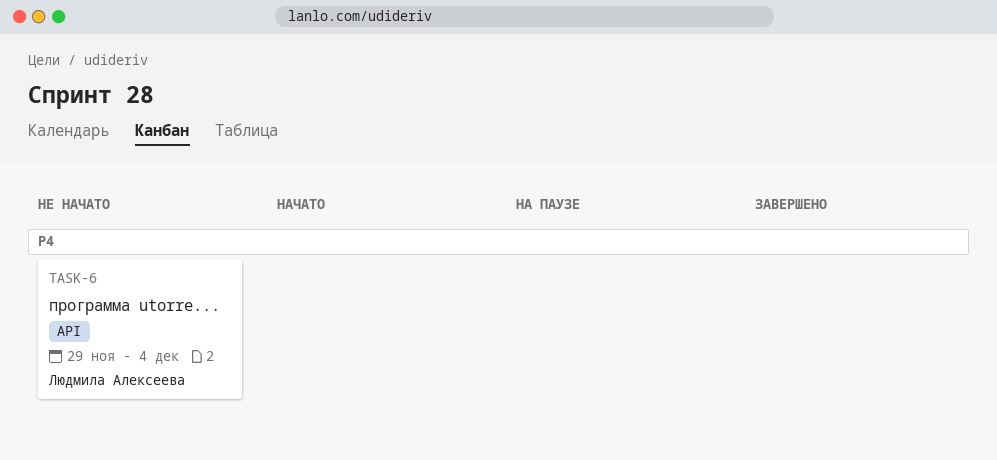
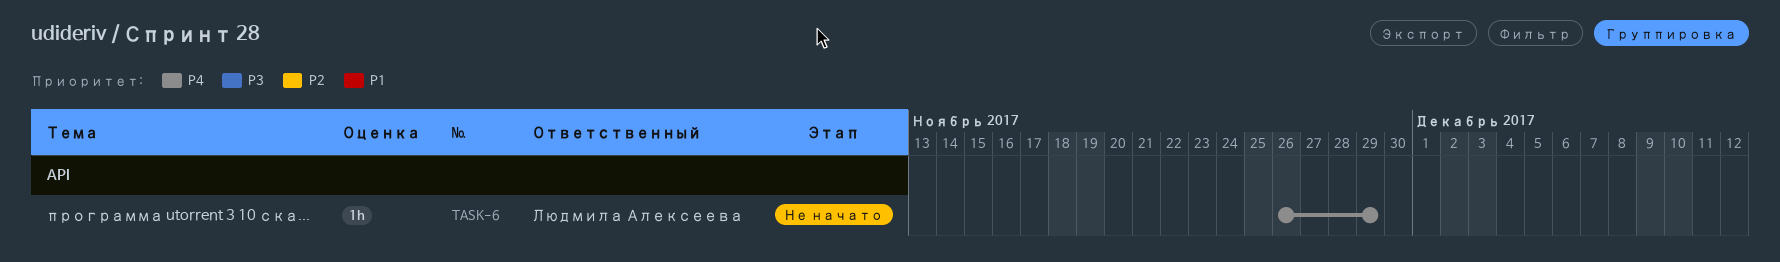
TASK-6, start: Nov 29 -> Nov 26
TASK-6, due: Dec 4 -> Nov 29

